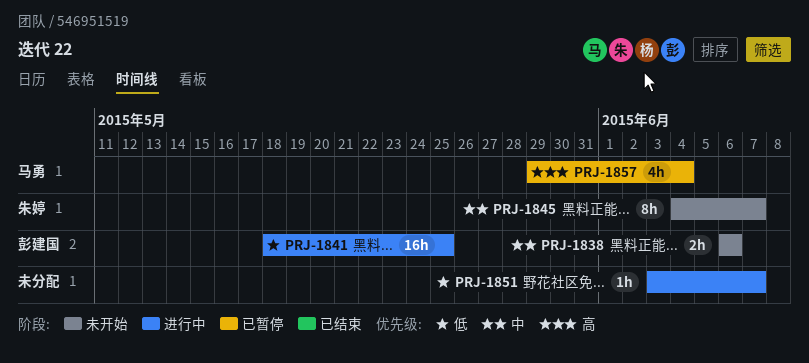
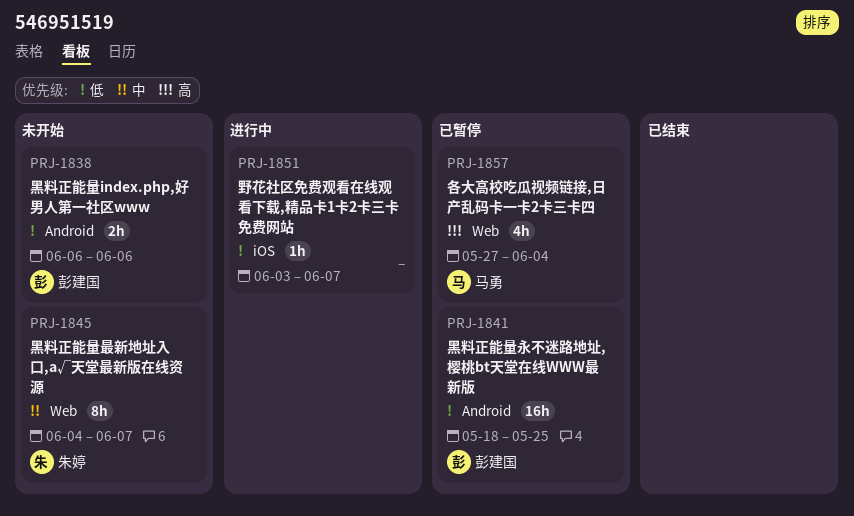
PRJ-1838, priority: 中 -> 低
PRJ-1841, status: 进行中 -> 已暂停
PRJ-1857, start: May 29 -> May 27

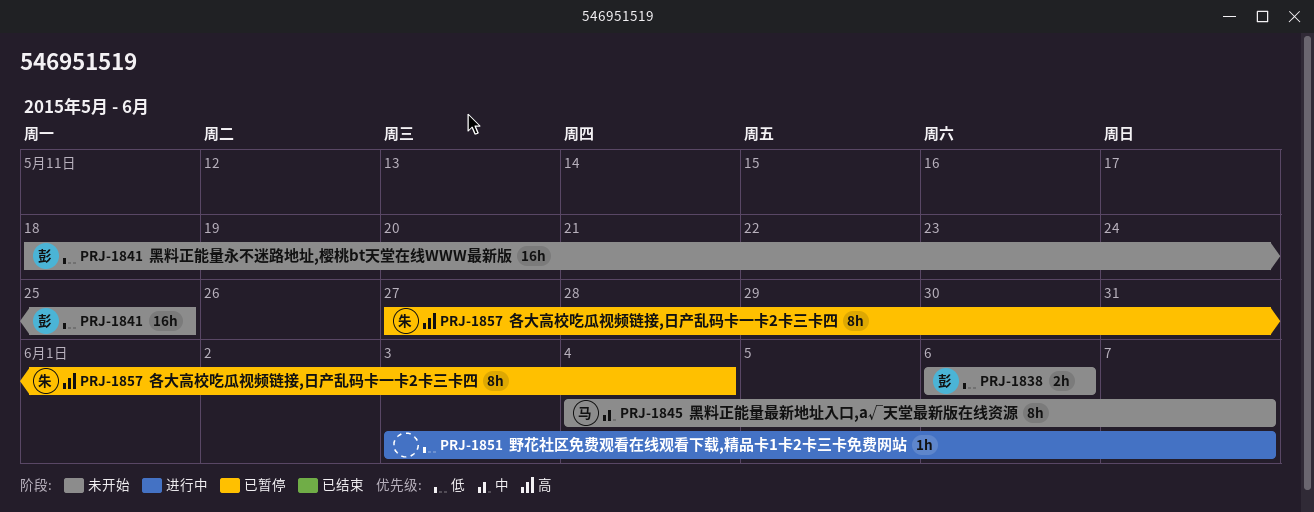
PRJ-1841, status: 已暂停 -> 未开始
PRJ-1845, owner: 朱婷 -> 马勇
PRJ-1857, owner: 马勇 -> 朱婷
PRJ-1857, estimate: 4h -> 8h

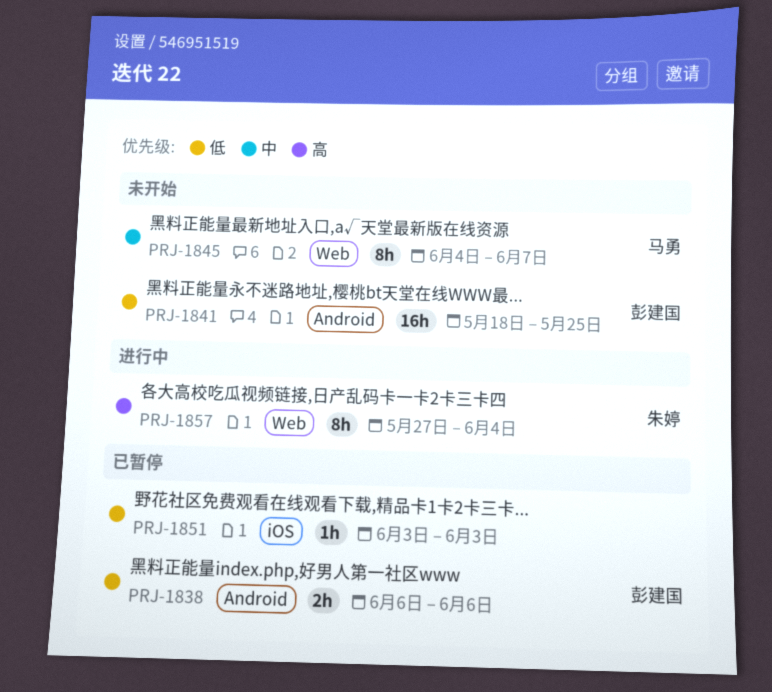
PRJ-1838, status: 未开始 -> 已暂停
PRJ-1851, status: 进行中 -> 已暂停
PRJ-1851, due: Jun 7 -> Jun 3
PRJ-1857, status: 已暂停 -> 进行中

